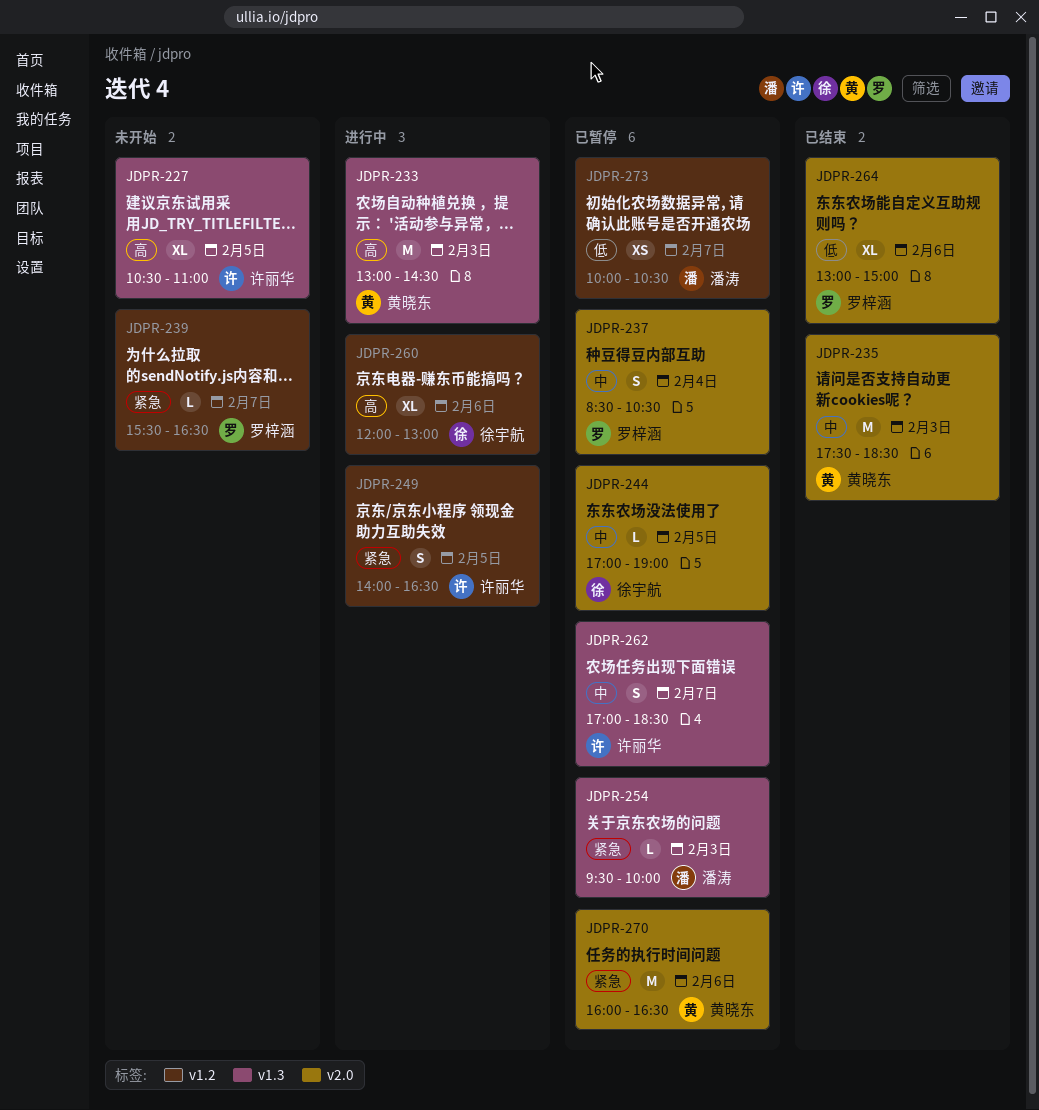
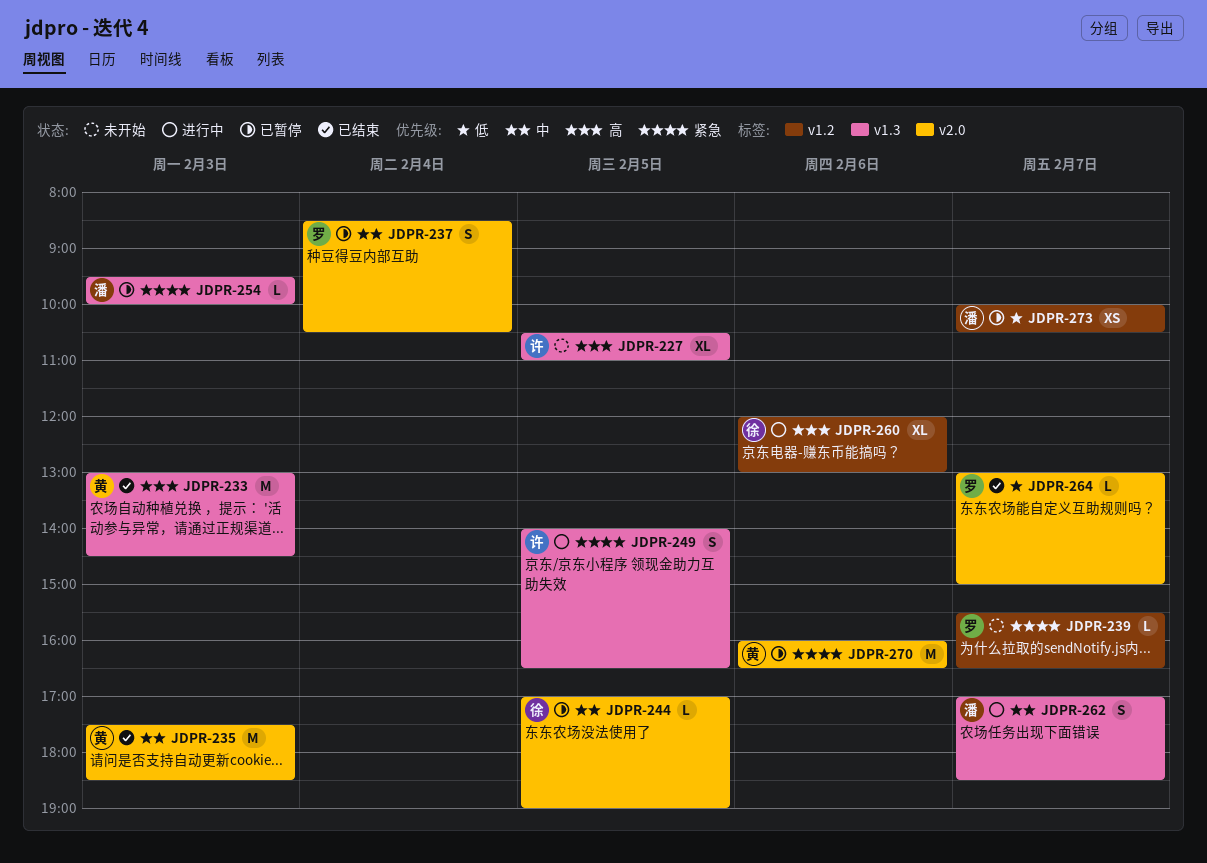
JDPR-233, status: 进行中 -> 已结束
JDPR-249, label: v1.2 -> v1.3
JDPR-262, status: 已暂停 -> 进行中
JDPR-262, owner: 许丽华 -> 潘涛
JDPR-264, estimate: XL -> L
JDPR-264, day: Feb 6 -> Feb 7

